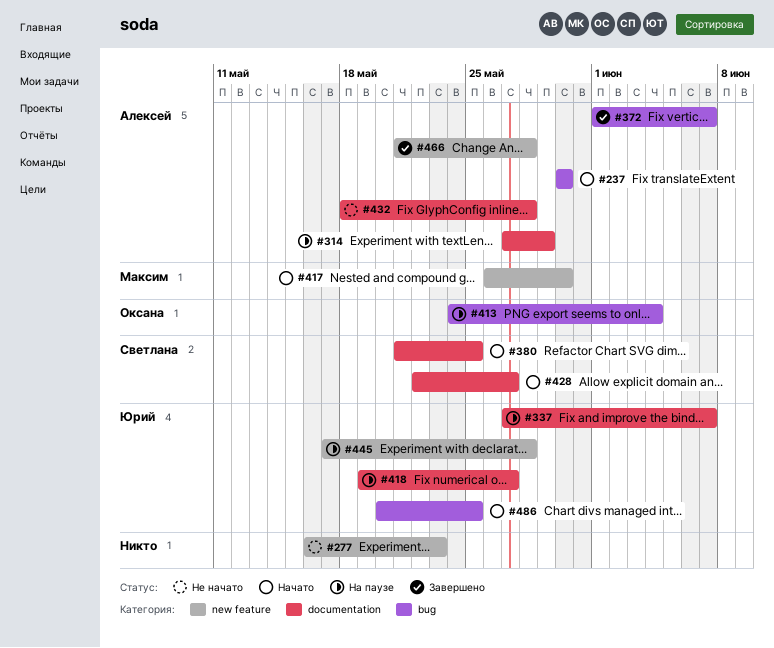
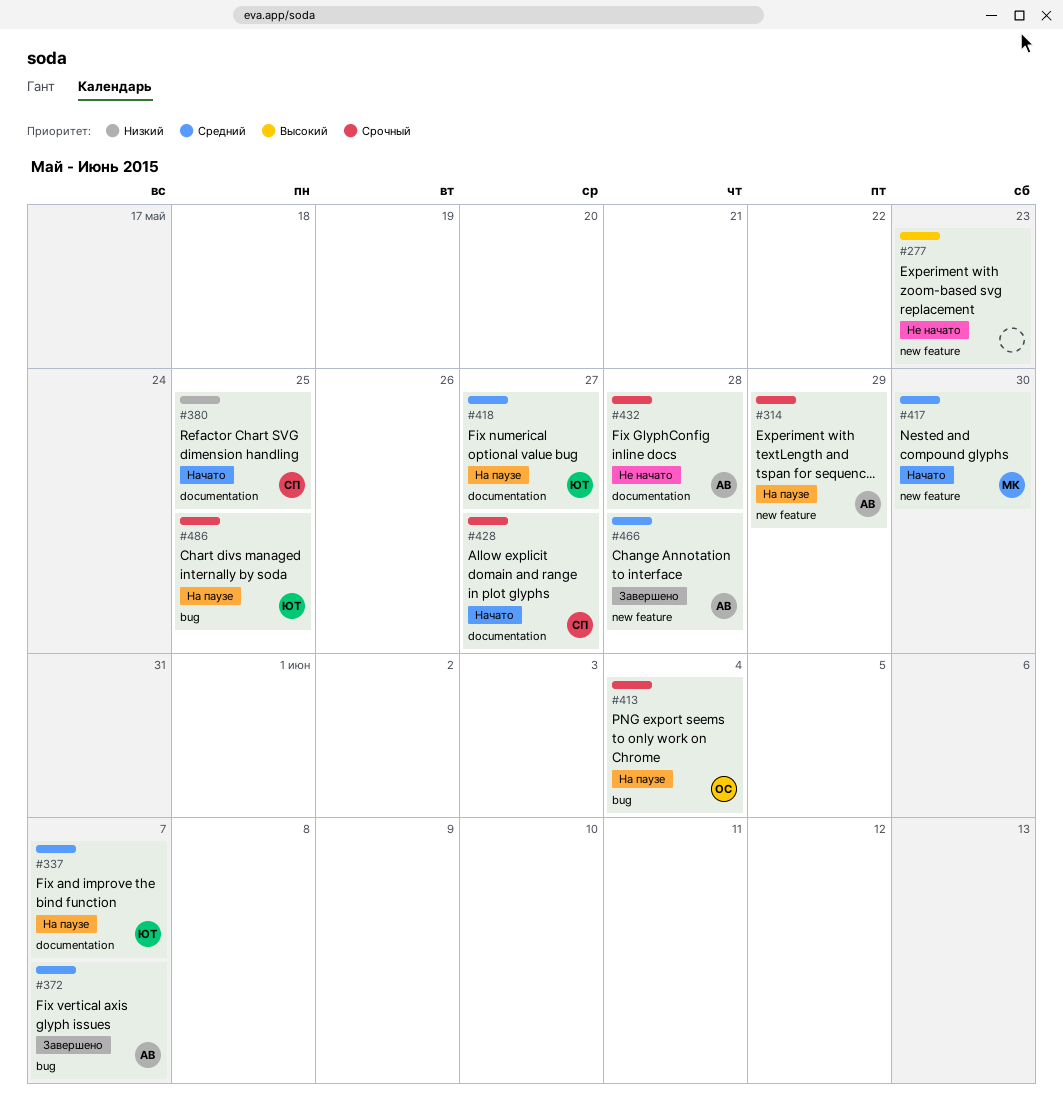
#237: present -> none
#314, label: documentation -> new feature
#445: present -> none
#486, status: Начато -> На паузе

